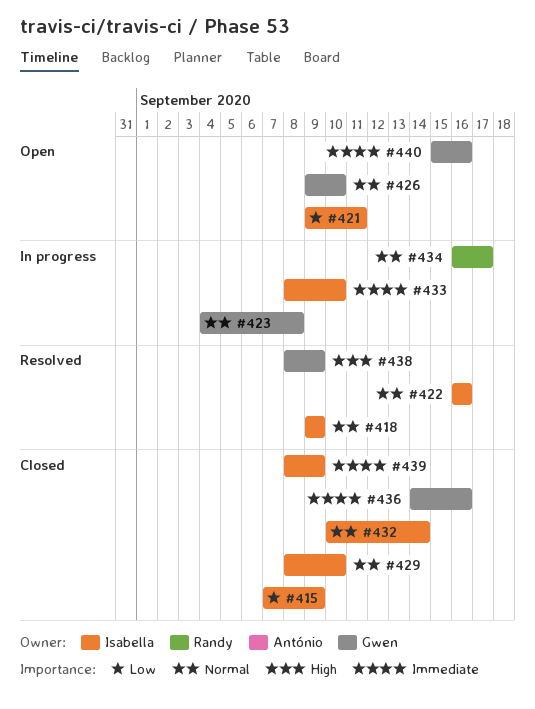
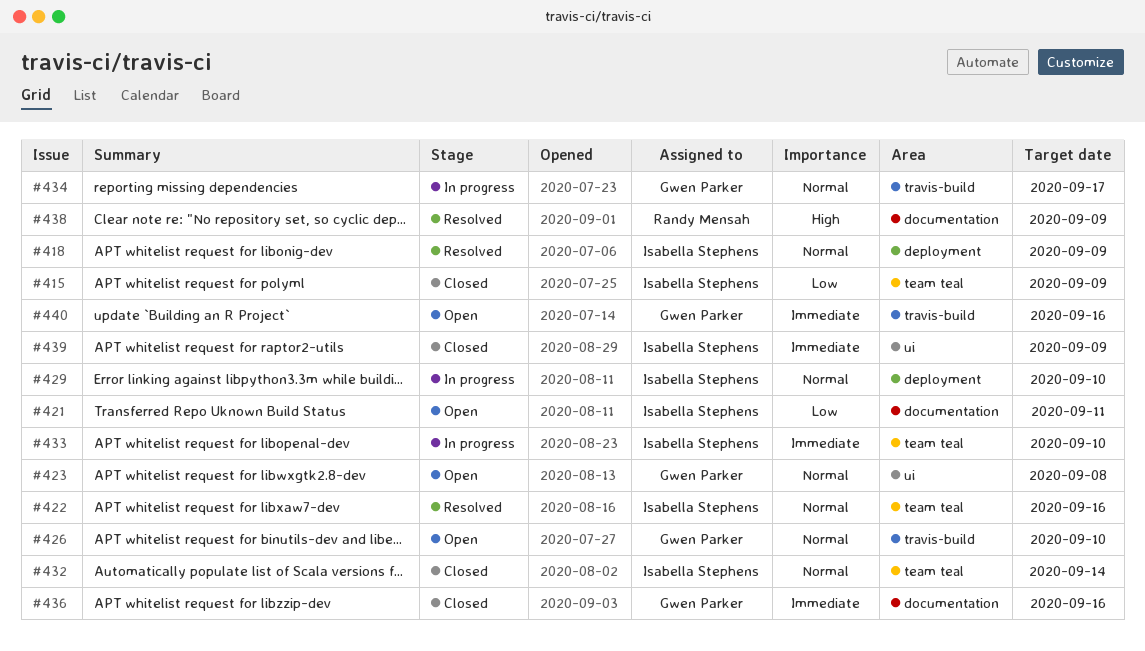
#423, status: In progress -> Open
#429, status: Closed -> In progress
#434, owner: Randy Mensah -> Gwen Parker
#438, owner: Gwen Parker -> Randy Mensah

